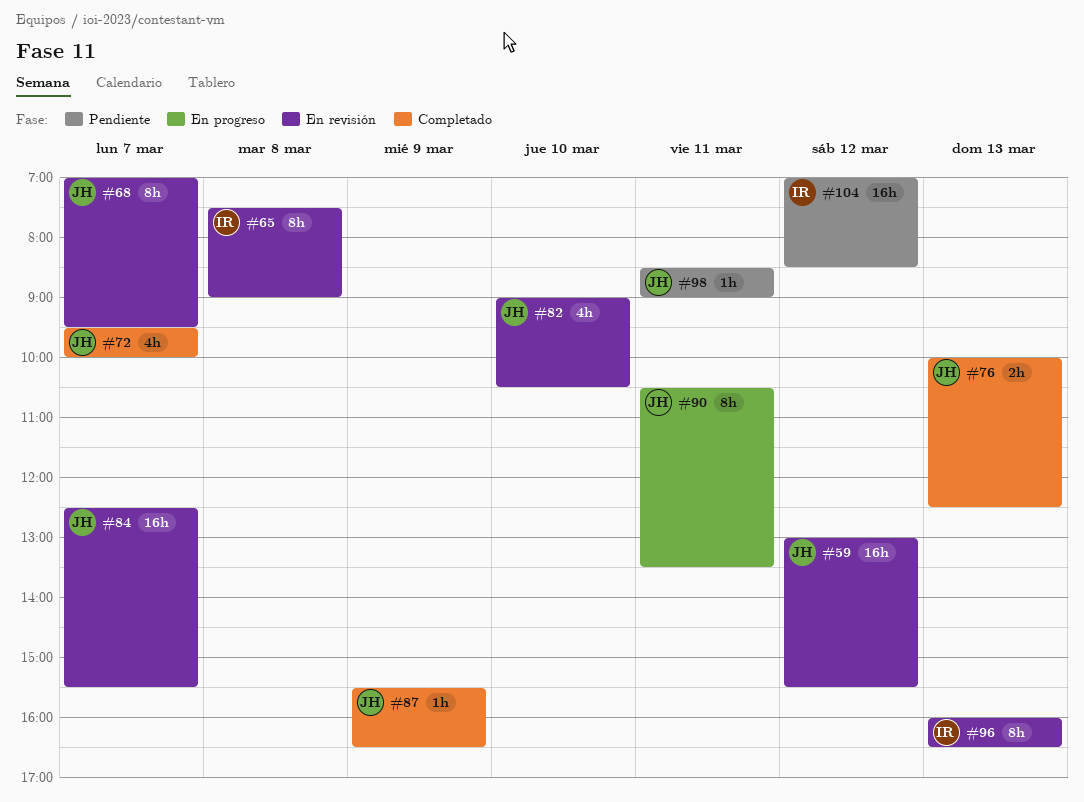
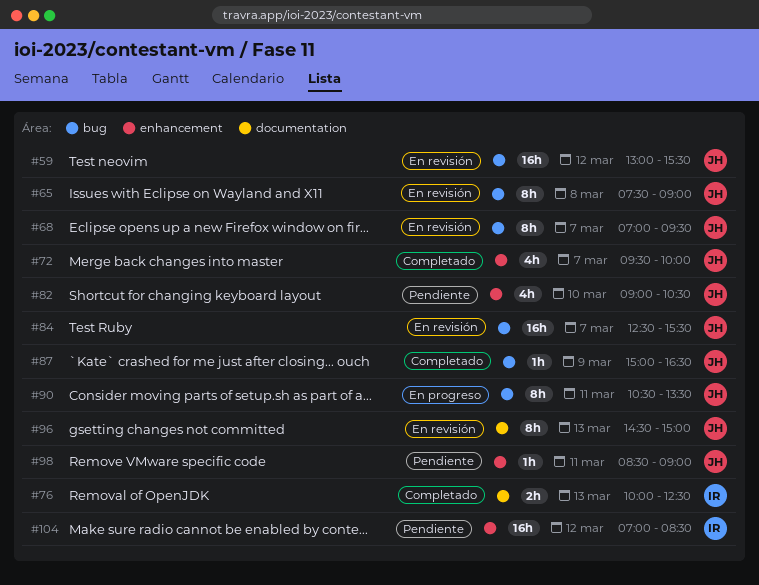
#65, owner: IR -> JH
#76, owner: JH -> IR
#82, status: En revisión -> Pendiente
#87, begins: 15:30 -> 15:00
#96, owner: IR -> JH
#96, begins: 16:00 -> 14:30
#96, ends: 16:30 -> 15:00

